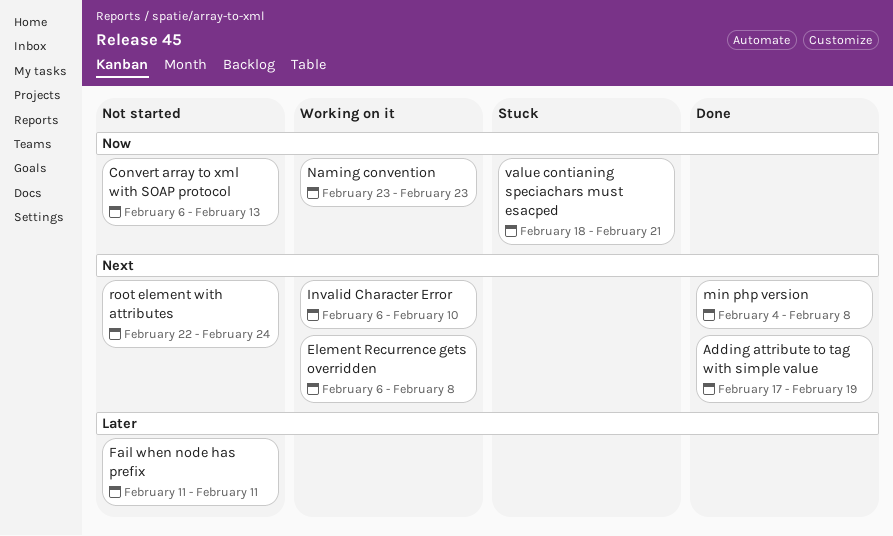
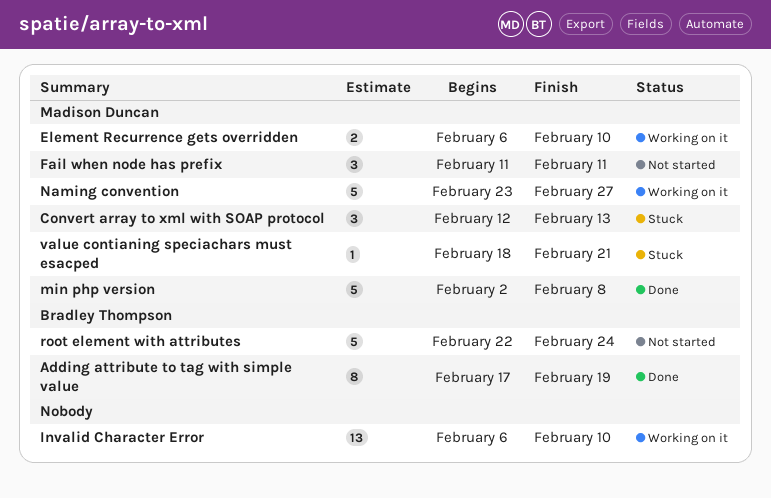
Convert array to xml with SOAP protocol, status: Not started -> Stuck
Convert array to xml with SOAP protocol, start: Feb 6 -> Feb 12
Element Recurrence gets overridden, due: Feb 8 -> Feb 10
min php version, start: Feb 4 -> Feb 2
Naming convention, due: Feb 23 -> Feb 27

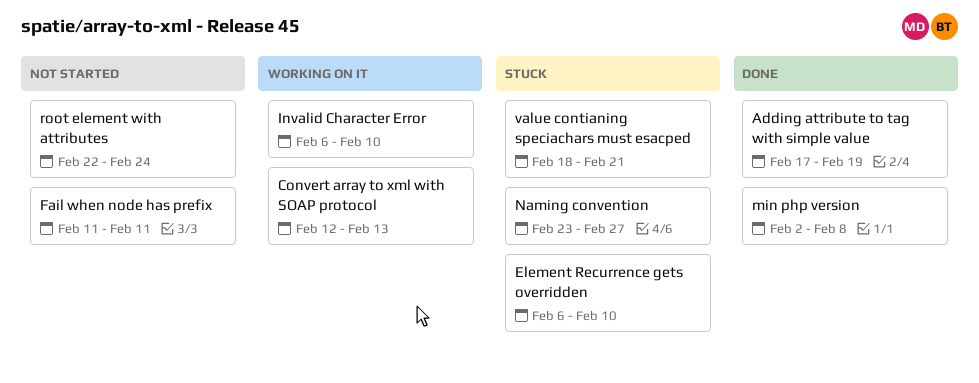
Convert array to xml with SOAP protocol, status: Stuck -> Working on it
Element Recurrence gets overridden, status: Working on it -> Stuck
Naming convention, status: Working on it -> Stuck

